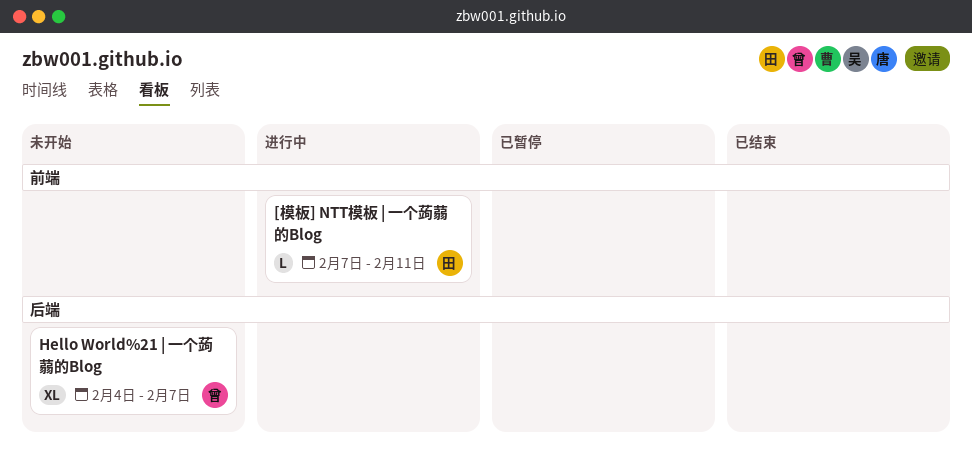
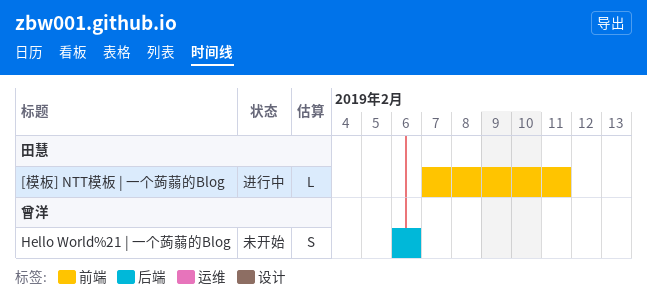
Hello World%21 | 一个蒟蒻的Blog, estimate: XL -> S
Hello World%21 | 一个蒟蒻的Blog, start: Feb 4 -> Feb 6
Hello World%21 | 一个蒟蒻的Blog, due: Feb 7 -> Feb 6

